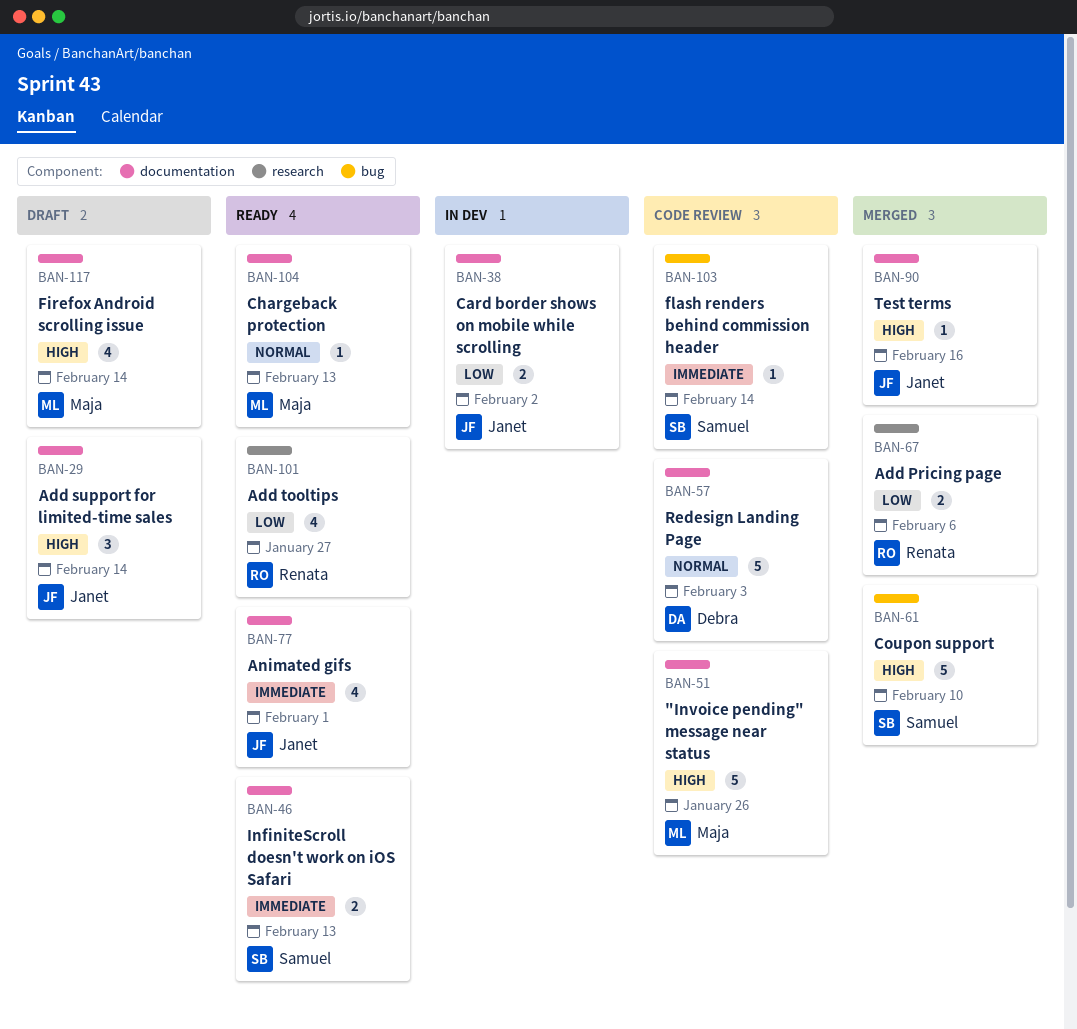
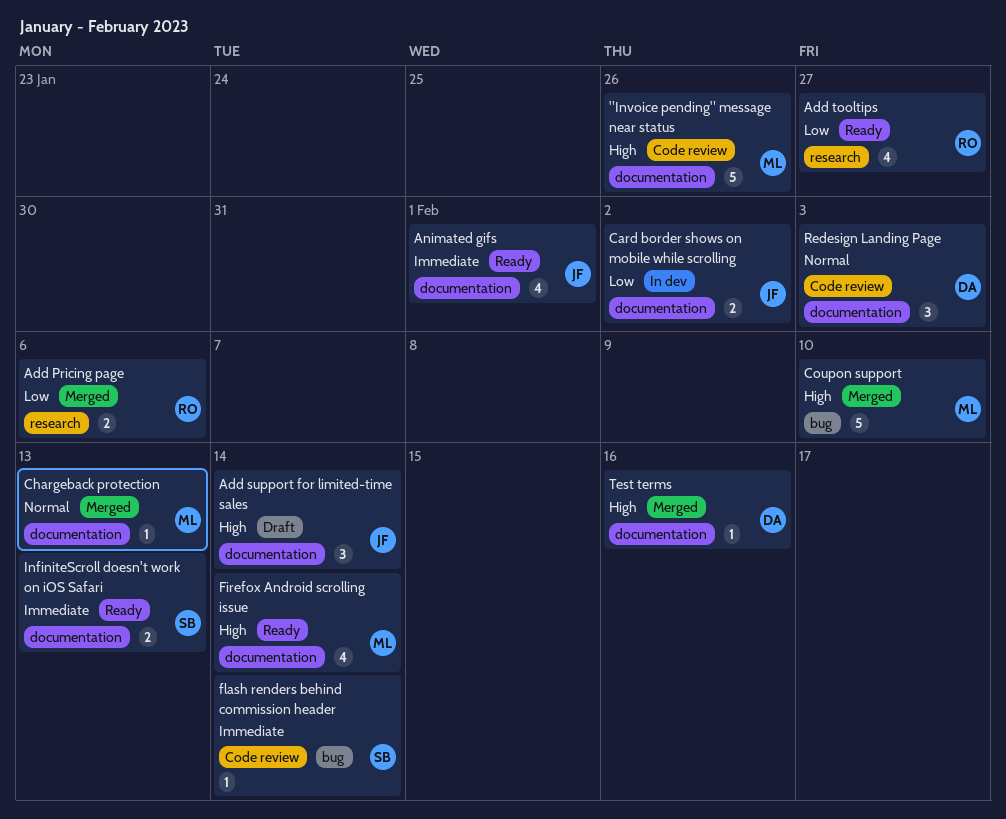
Chargeback protection, status: Ready -> Merged
Coupon support, owner: Samuel -> Maja
Firefox Android scrolling issue, status: Draft -> Ready
Redesign Landing Page, estimate: 5 -> 3
Test terms, owner: Janet -> Debra

